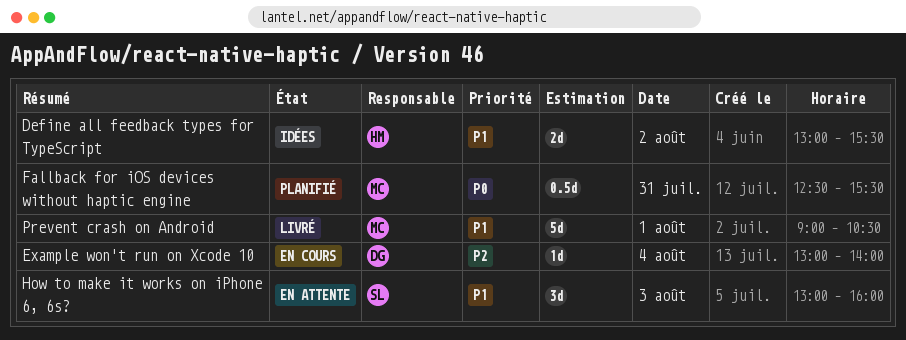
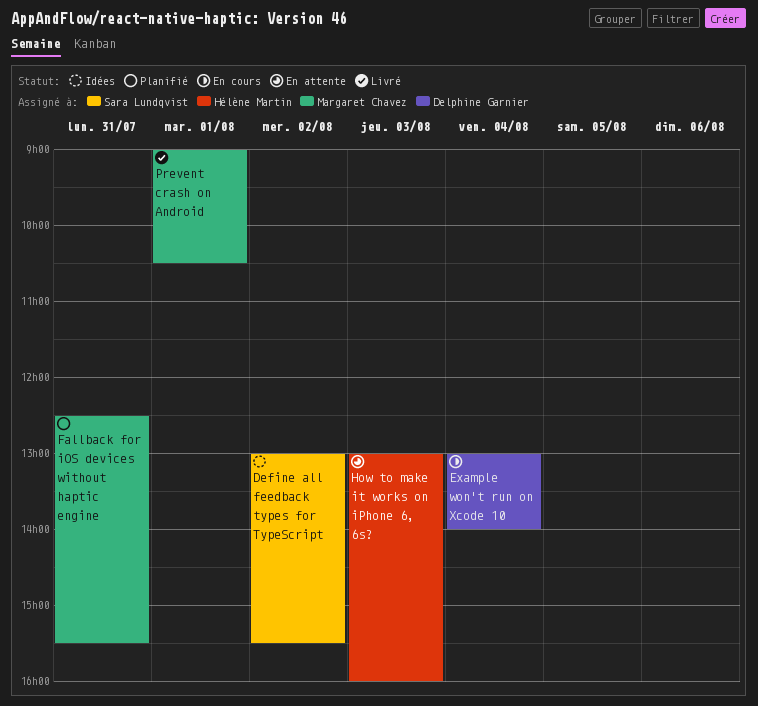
Define all feedback types for TypeScript, owner: Hélène Martin -> Sara Lundqvist
How to make it works on iPhone 6, 6s?, owner: Sara Lundqvist -> Hélène Martin

